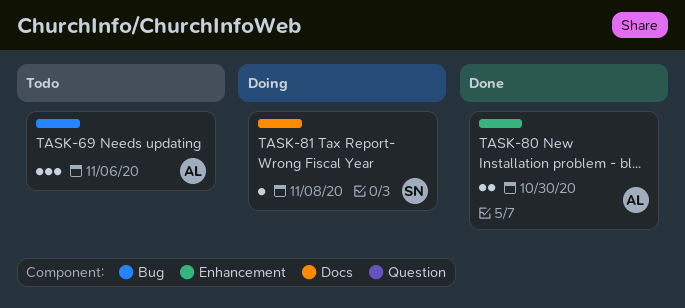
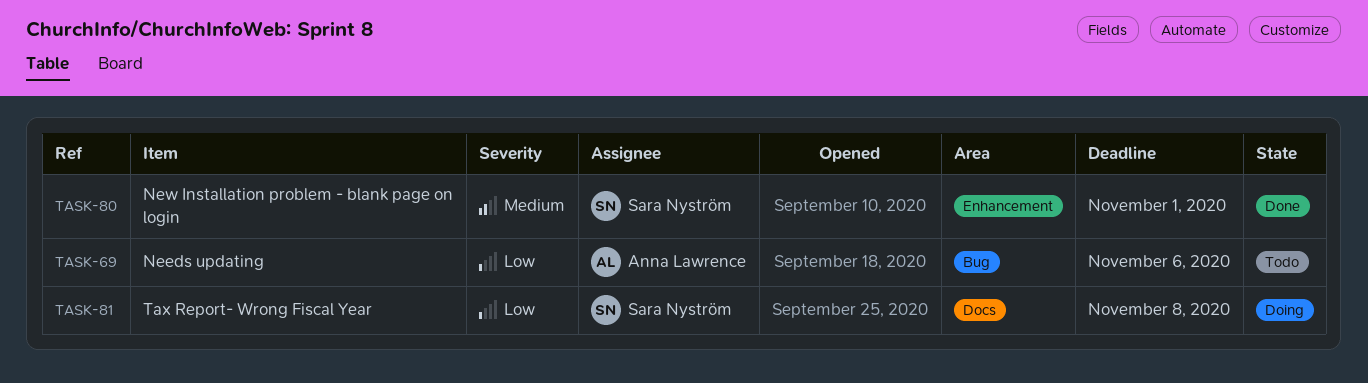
TASK-80, owner: Anna Lawrence -> Sara Nyström
TASK-80, due: Oct 30 -> Nov 1

